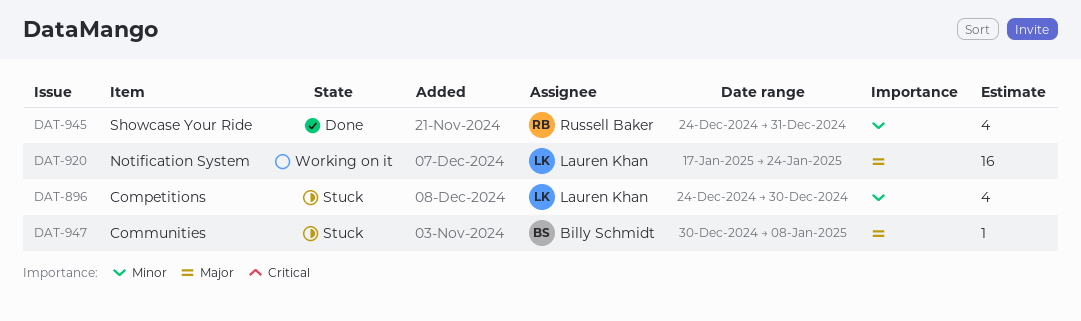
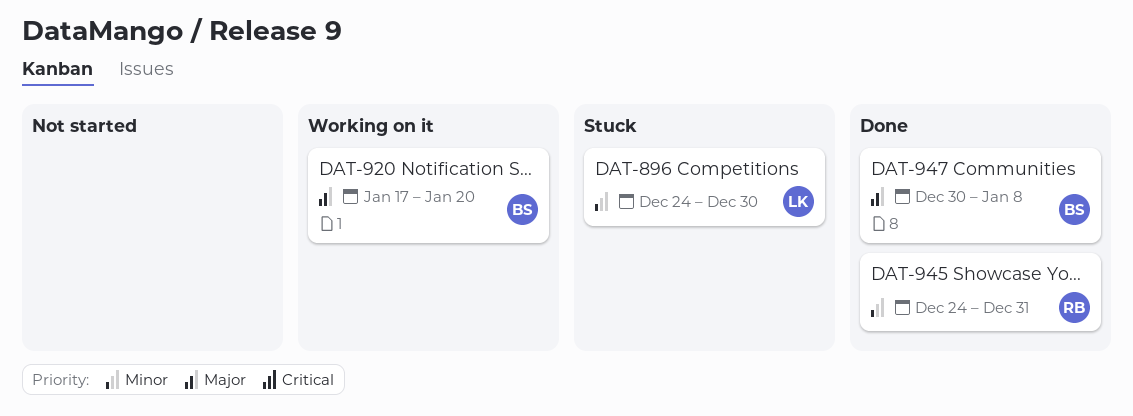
DAT-920, owner: Lauren Khan -> Billy Schmidt
DAT-920, due: Jan 24 -> Jan 20
DAT-947, status: Stuck -> Done

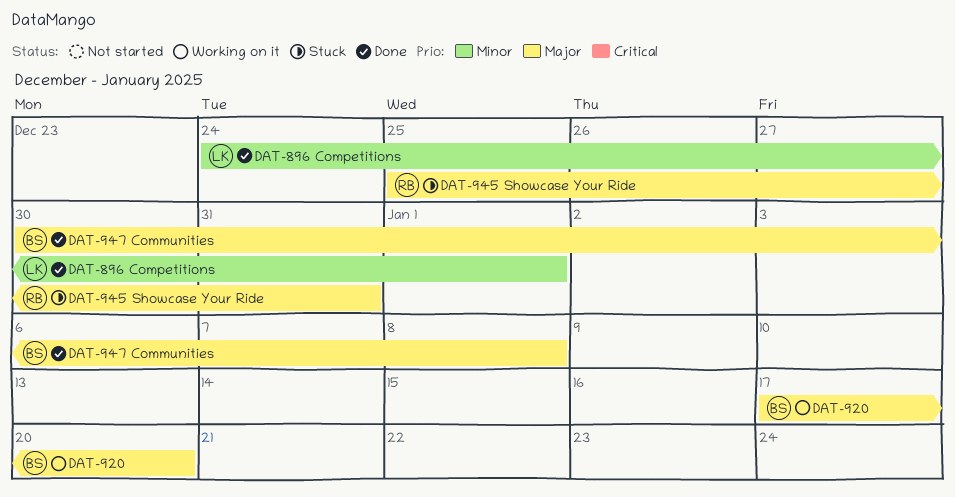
DAT-896, status: Stuck -> Done
DAT-896, due: Dec 30 -> Jan 1
DAT-945, status: Done -> Stuck
DAT-945, priority: Minor -> Major
DAT-945, start: Dec 24 -> Dec 25

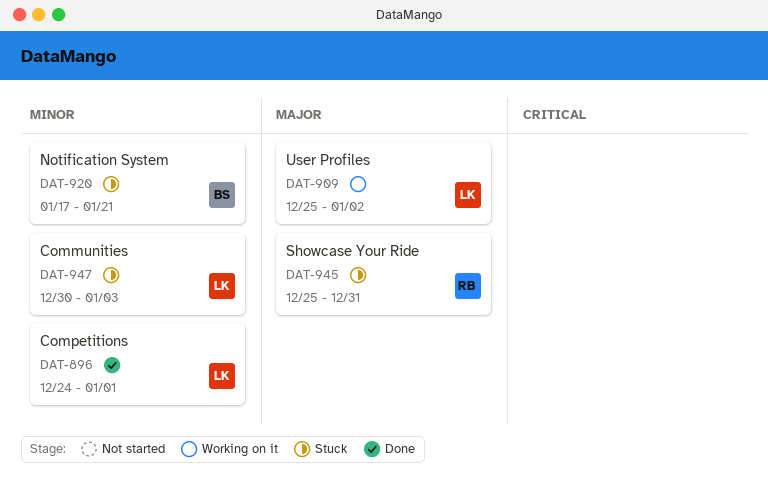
DAT-909: none -> present
DAT-920, status: Working on it -> Stuck
DAT-920, priority: Major -> Minor
DAT-920, due: Jan 20 -> Jan 21
DAT-947, status: Done -> Stuck
DAT-947, owner: BS -> LK
DAT-947, priority: Major -> Minor
DAT-947, due: Jan 8 -> Jan 3

